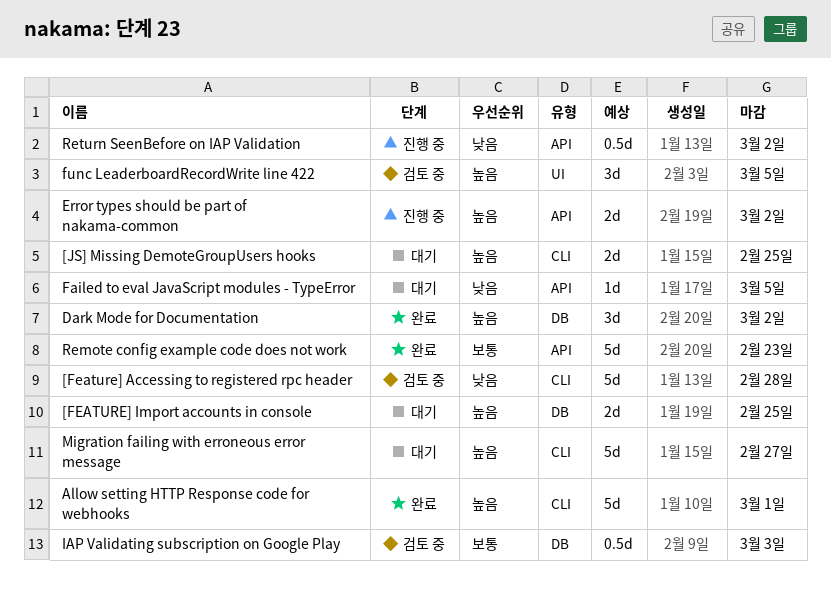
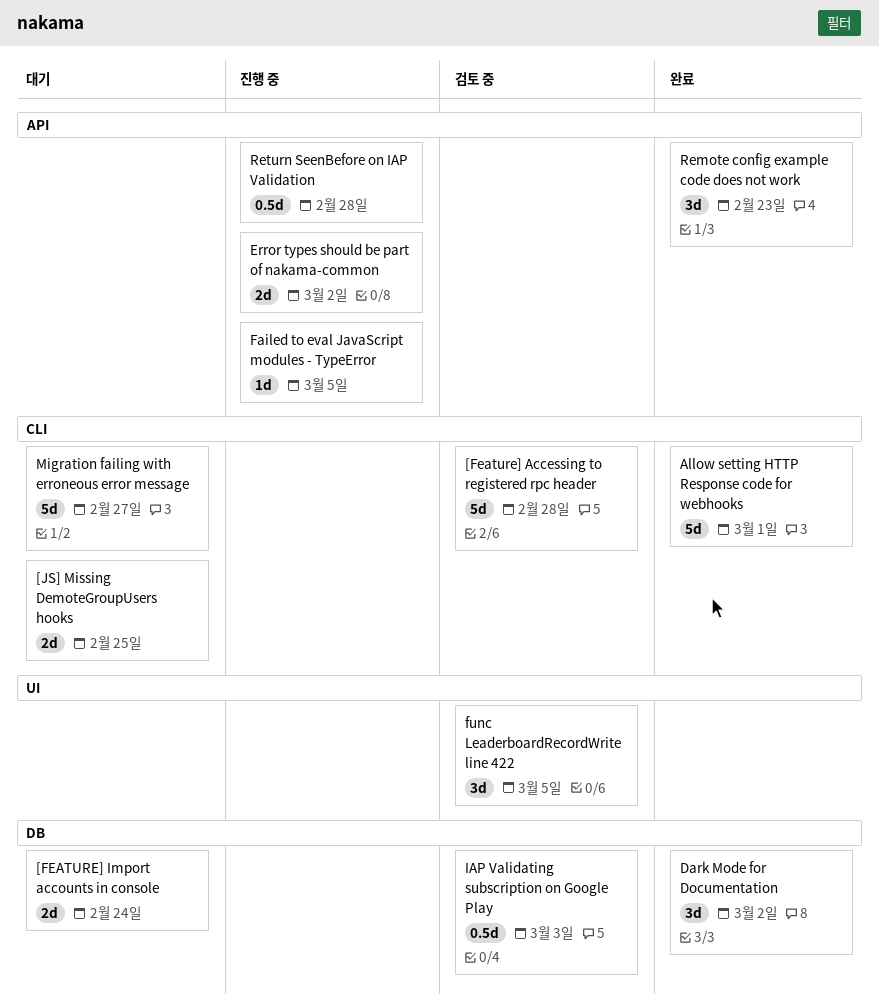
[FEATURE] Import accounts in console, due: Feb 25 -> Feb 24
Failed to eval JavaScript modules - TypeError, status: 대기 -> 진행 중
Remote config example code does not work, estimate: 5d -> 3d
Return SeenBefore on IAP Validation, due: Mar 2 -> Feb 28

